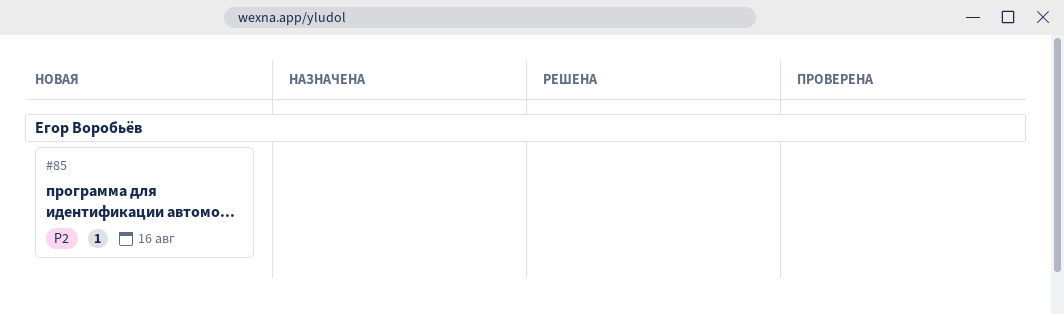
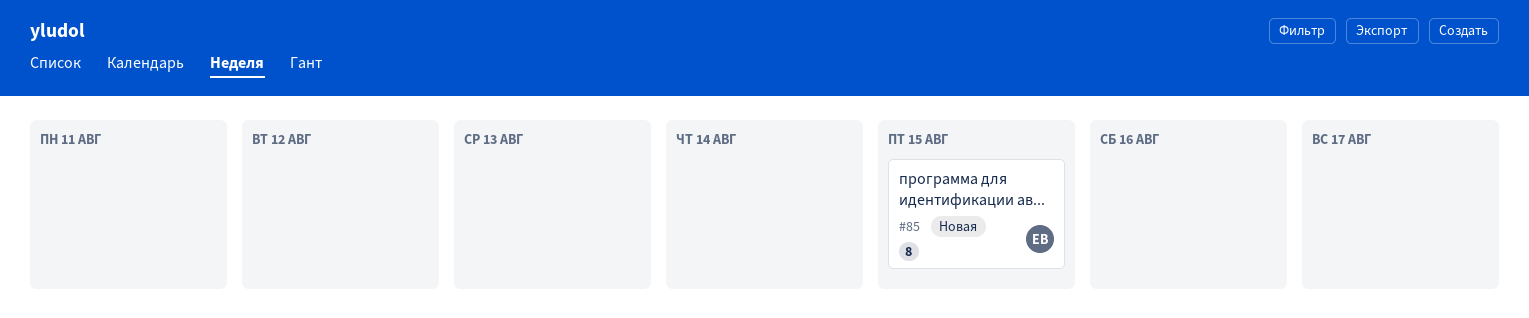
#85, estimate: 1 -> 8
#85, due: Aug 16 -> Aug 15

